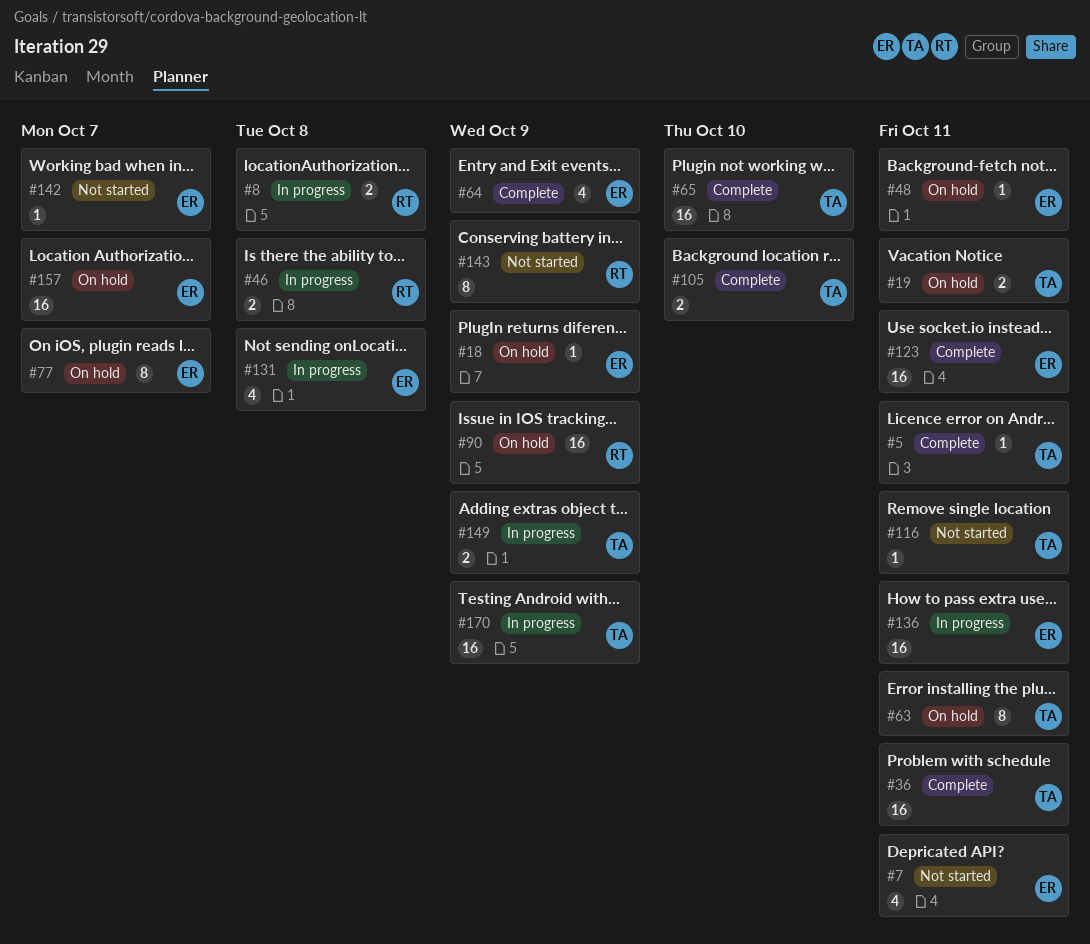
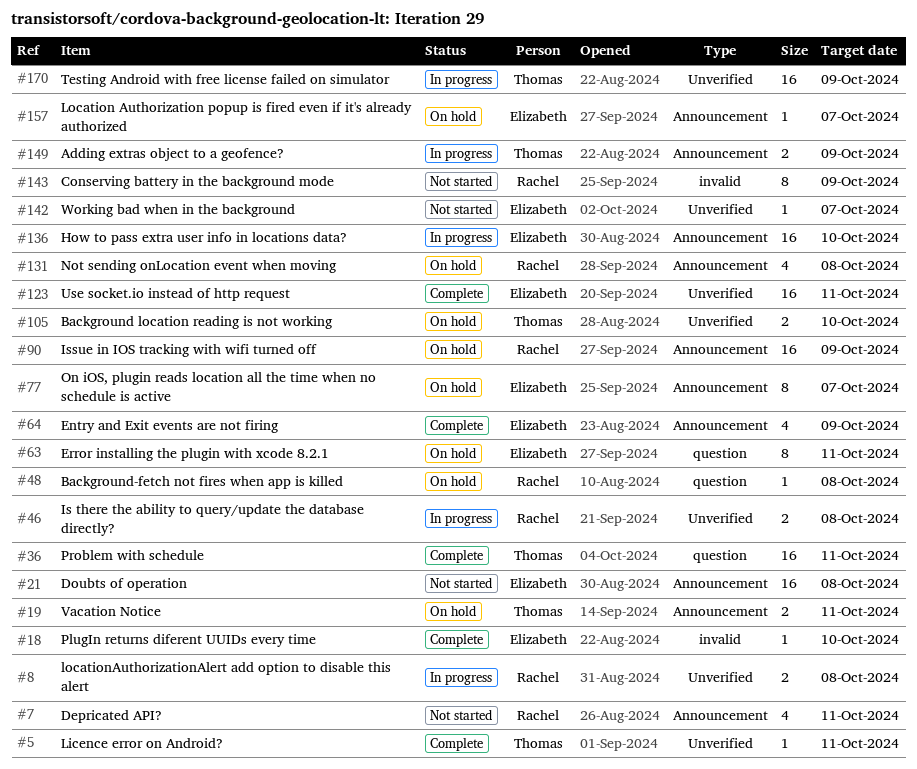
#7, owner: Elizabeth -> Rachel
#18, status: On hold -> Complete
#18, due: Oct 9 -> Oct 10
#21: none -> present
#48, owner: Elizabeth -> Rachel
#48, due: Oct 11 -> Oct 8
#63, owner: Thomas -> Elizabeth
#65: present -> none
#105, status: Complete -> On hold
#116: present -> none
#131, status: In progress -> On hold
#131, owner: Elizabeth -> Rachel
#136, due: Oct 11 -> Oct 10
#157, estimate: 16 -> 1

